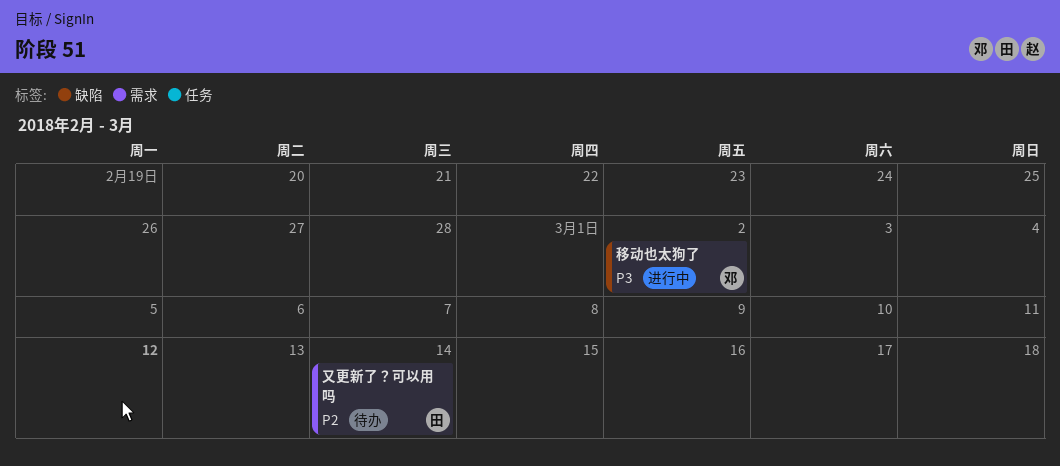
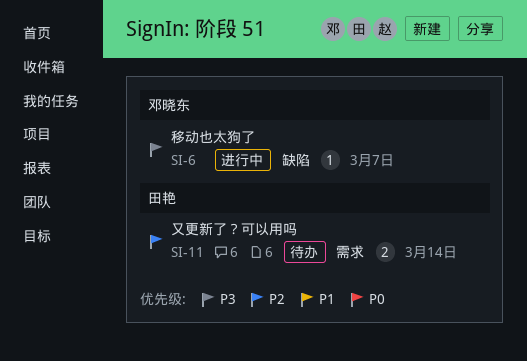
移动也太狗了, due: Mar 2 -> Mar 7

